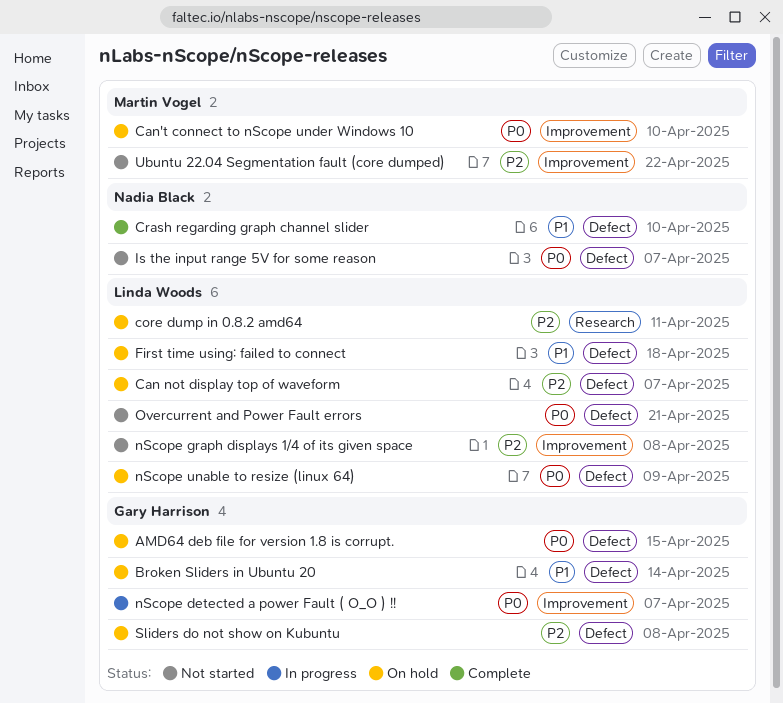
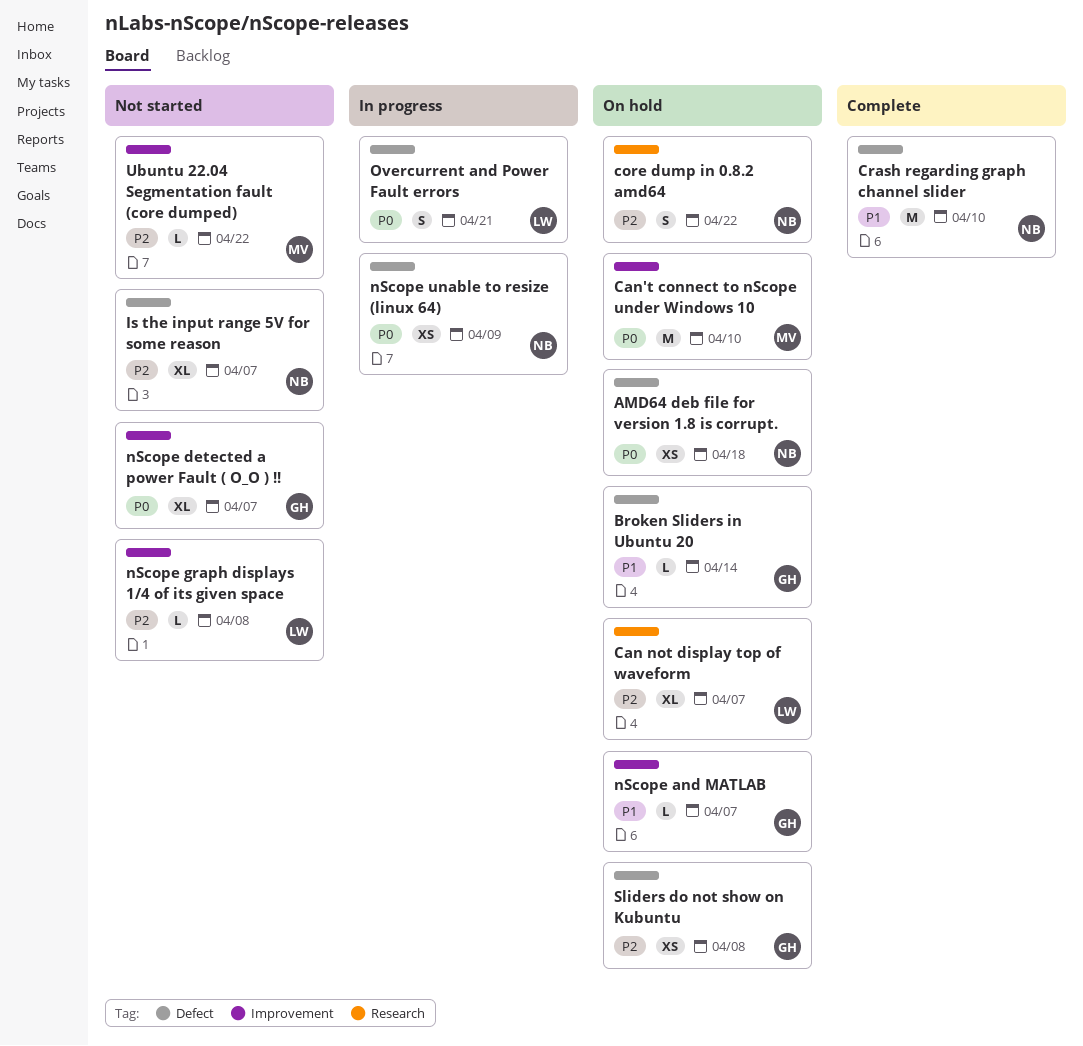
AMD64 deb file for version 1.8 is corrupt., owner: Gary Harrison -> Nadia Black
AMD64 deb file for version 1.8 is corrupt., due: Apr 15 -> Apr 18
Can not display top of waveform, label: Defect -> Research
core dump in 0.8.2 amd64, owner: Linda Woods -> Nadia Black
core dump in 0.8.2 amd64, due: Apr 11 -> Apr 22
First time using: failed to connect: present -> none
Is the input range 5V for some reason, priority: P0 -> P2
nScope and MATLAB: none -> present
nScope detected a power Fault ( O_O ) !!, status: In progress -> Not started
nScope unable to resize (linux 64), status: On hold -> In progress
nScope unable to resize (linux 64), owner: Linda Woods -> Nadia Black
Overcurrent and Power Fault errors, status: Not started -> In progress

